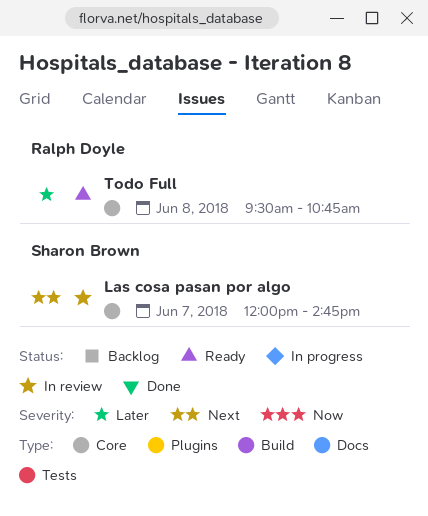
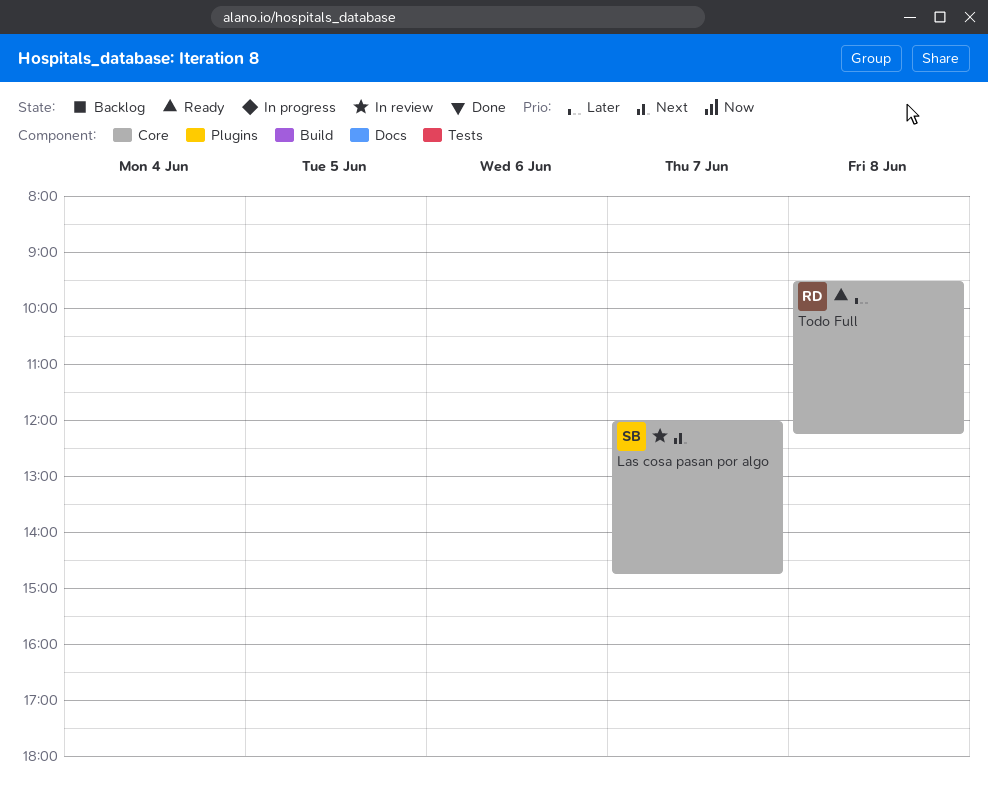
Todo Full, ends: 10:45 -> 12:15

